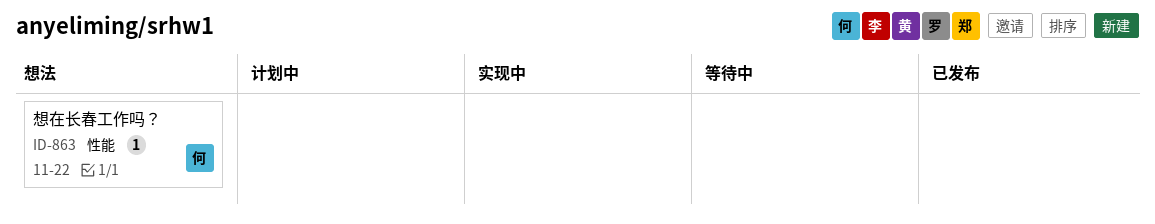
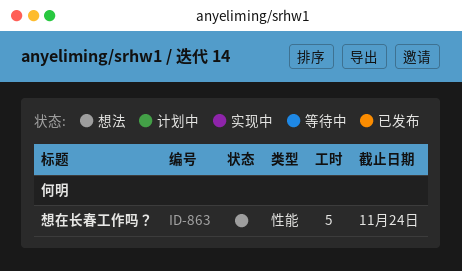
ID-863, estimate: 1 -> 5
ID-863, due: Nov 22 -> Nov 24

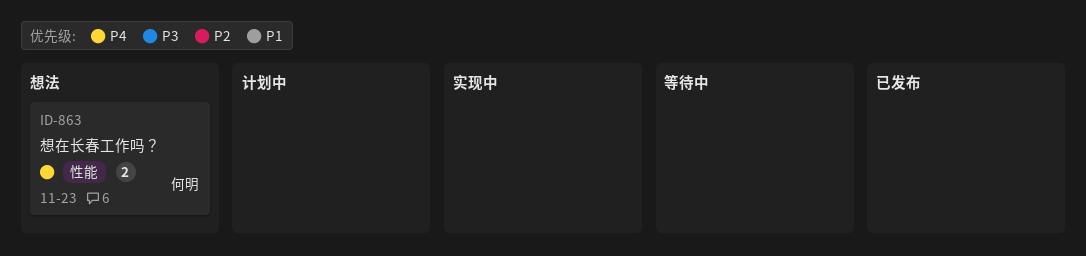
ID-863, estimate: 5 -> 2
ID-863, due: Nov 24 -> Nov 23

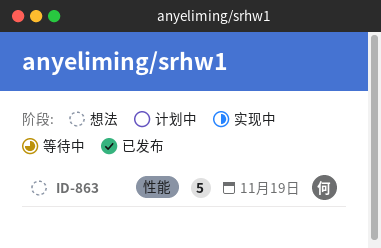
ID-863, estimate: 2 -> 5
ID-863, due: Nov 23 -> Nov 19

